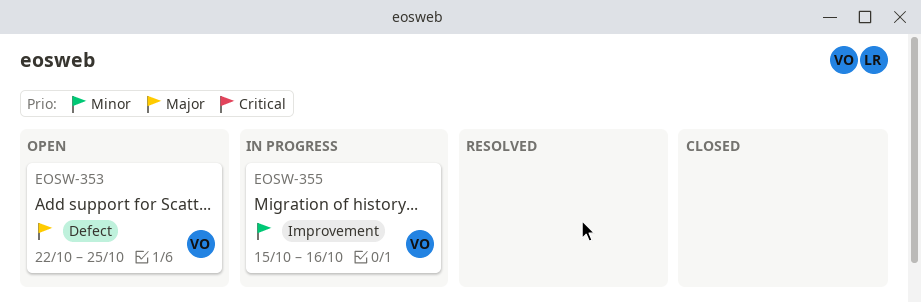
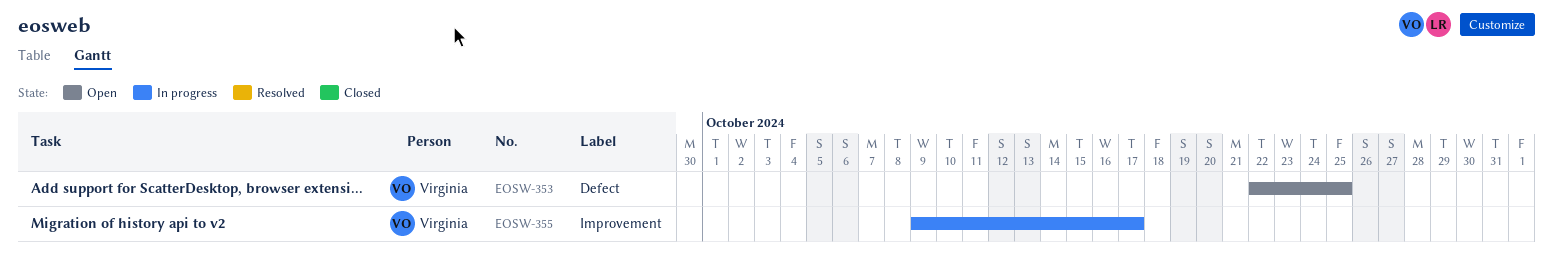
EOSW-355, start: Oct 15 -> Oct 9
EOSW-355, due: Oct 16 -> Oct 17

